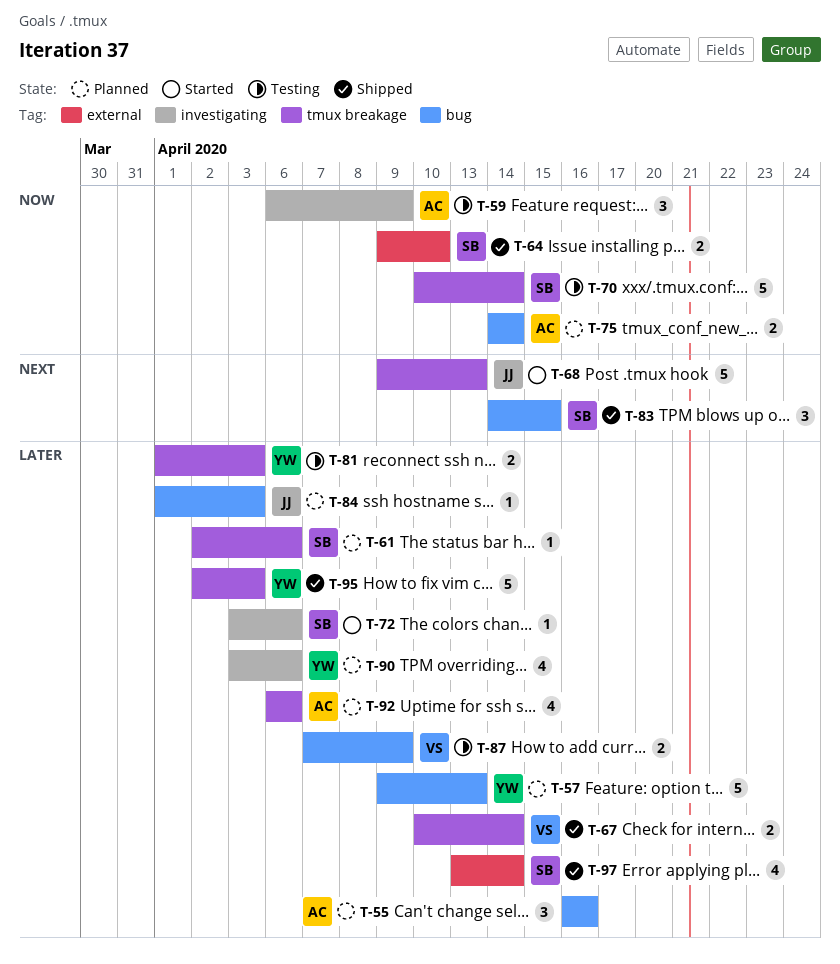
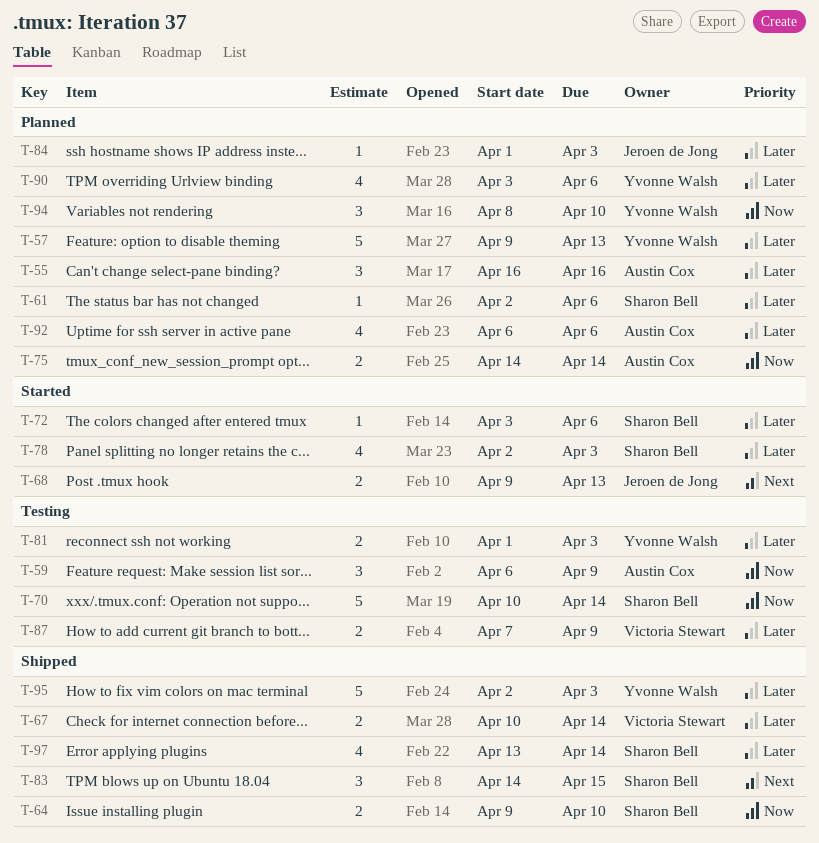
T-68, estimate: 5 -> 2
T-78: none -> present
T-94: none -> present

